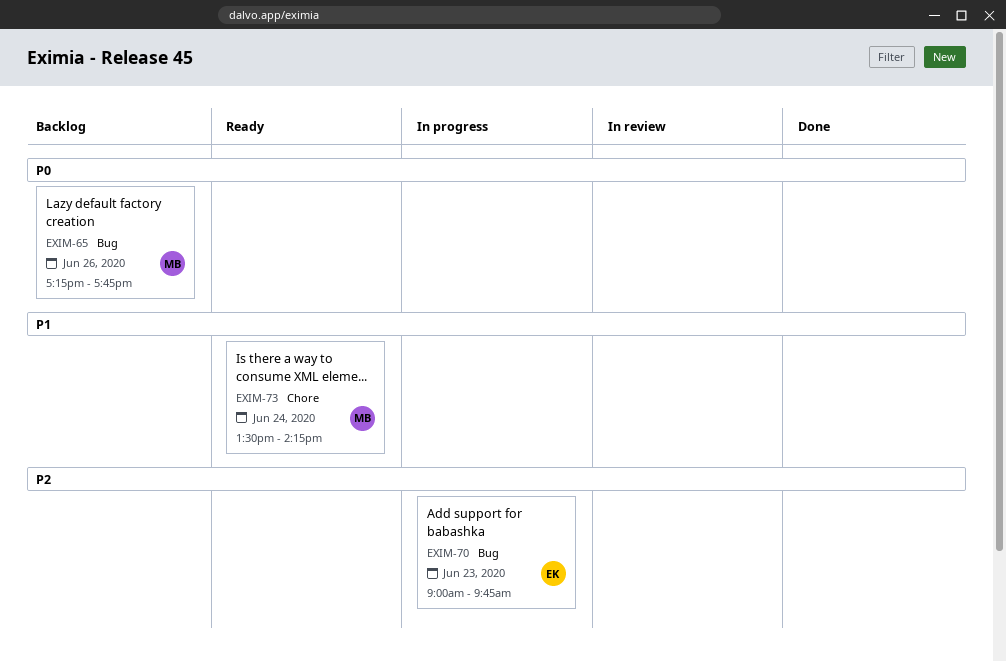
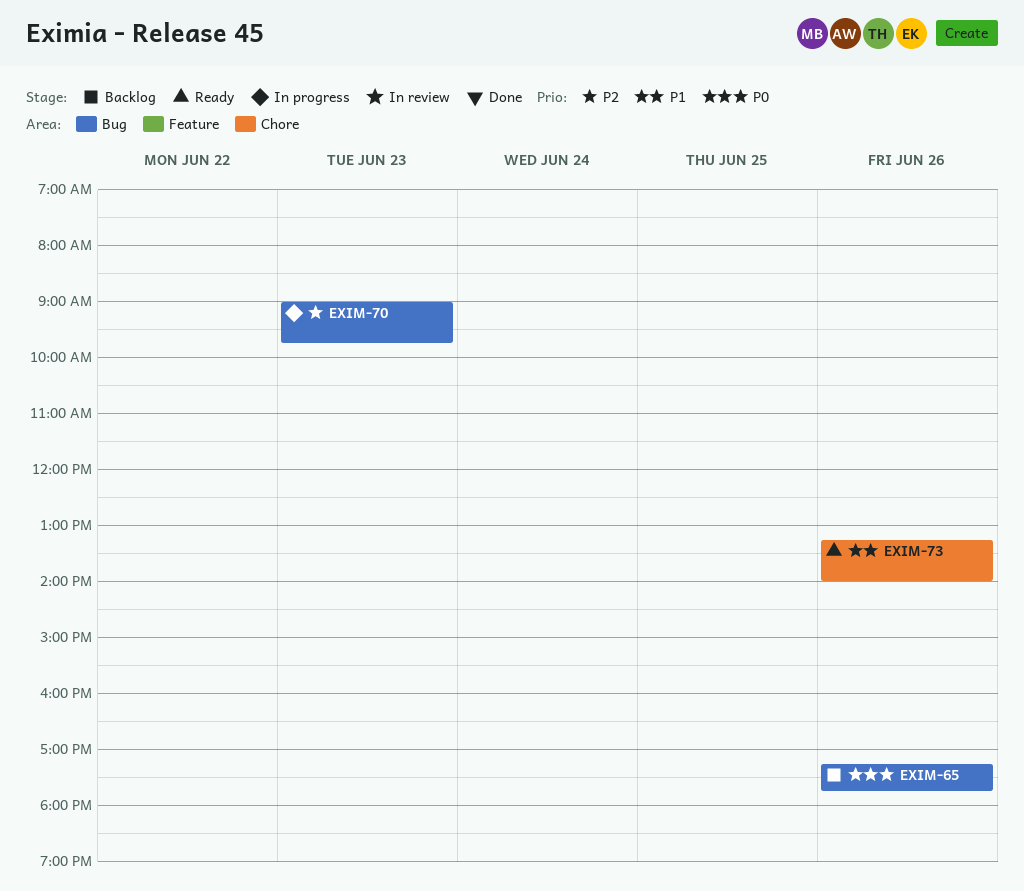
EXIM-73, day: Jun 24 -> Jun 26
EXIM-73, begins: 13:30 -> 13:15
EXIM-73, ends: 14:15 -> 14:00

